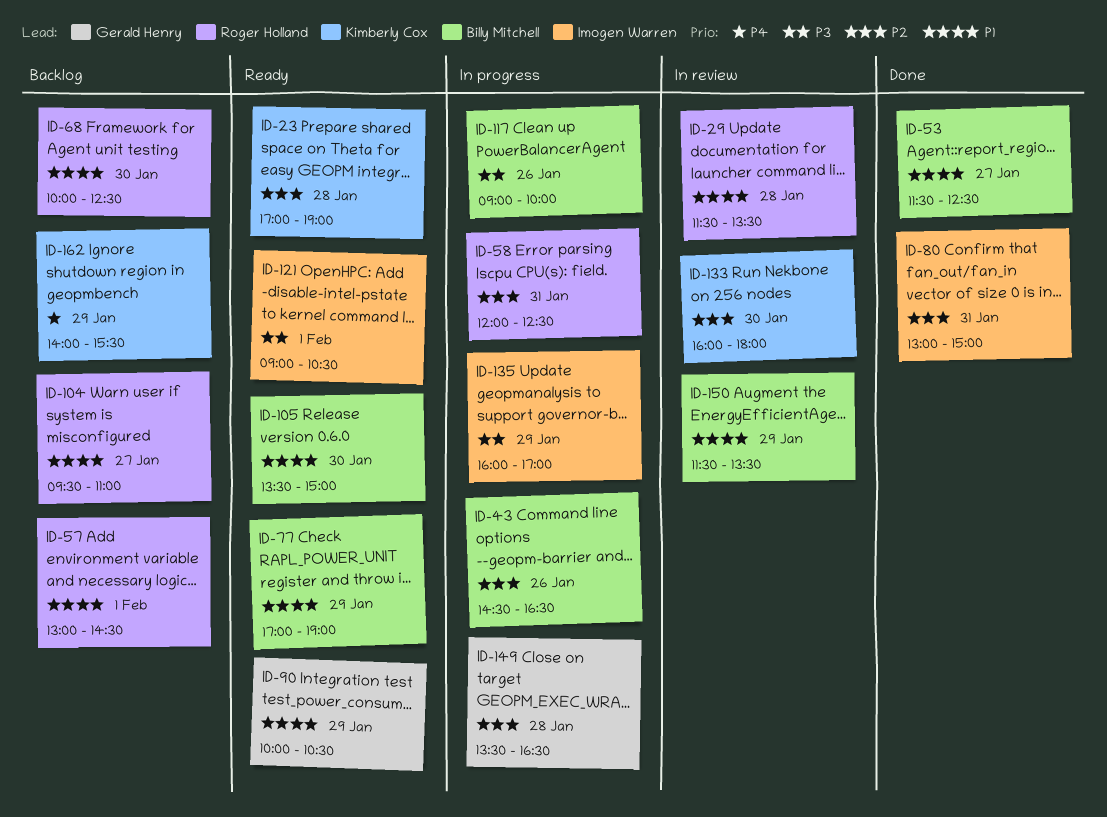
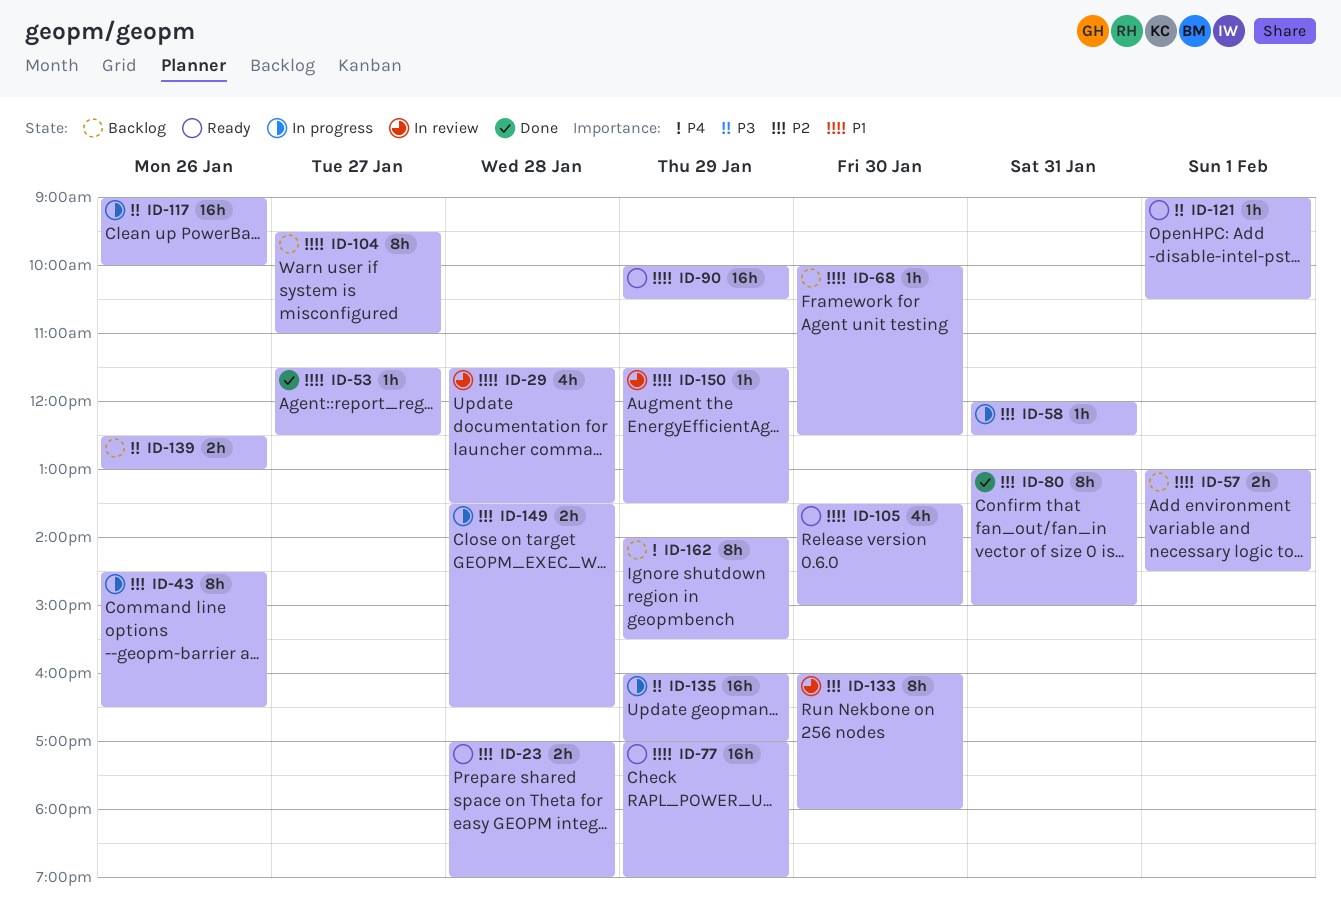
ID-139: none -> present

